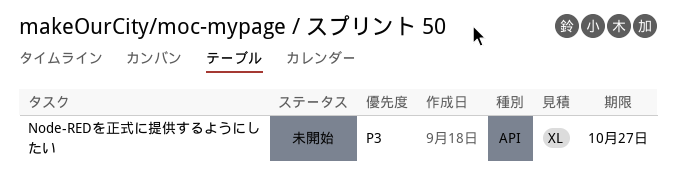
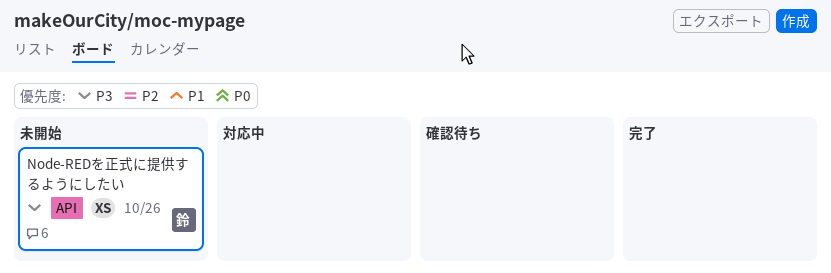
Node-REDを正式に提供するようにしたい, estimate: XL -> XS
Node-REDを正式に提供するようにしたい, due: Oct 27 -> Oct 26

